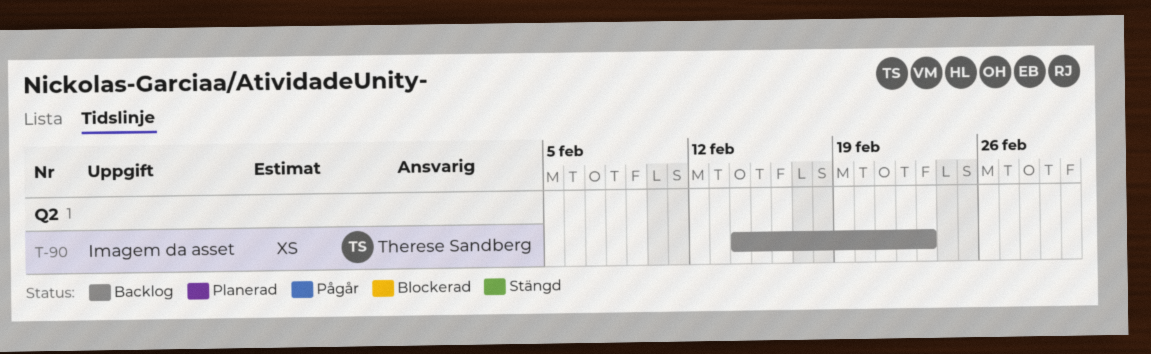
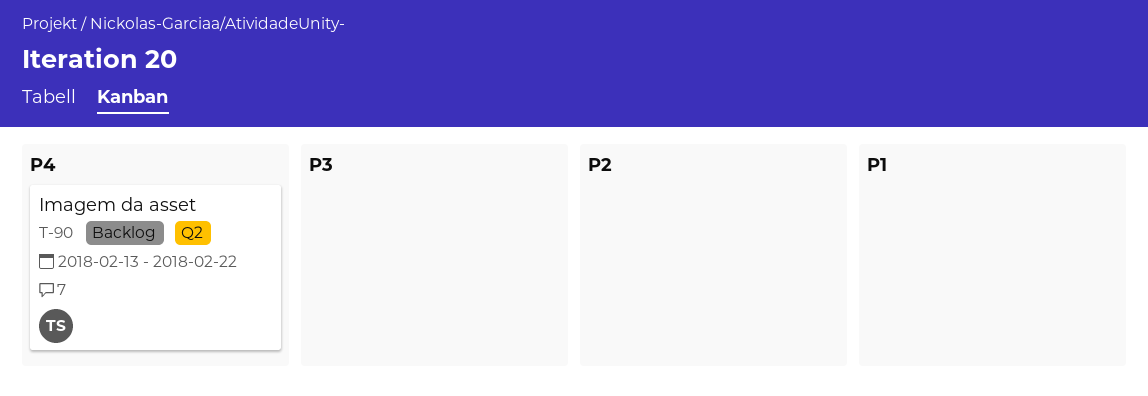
T-90, start: Feb 14 -> Feb 13
T-90, due: Feb 23 -> Feb 22

